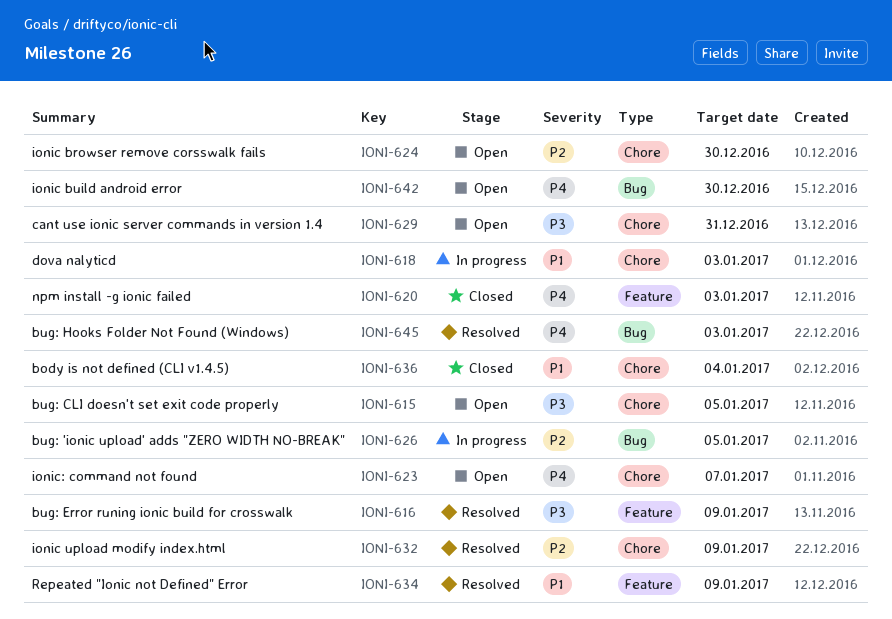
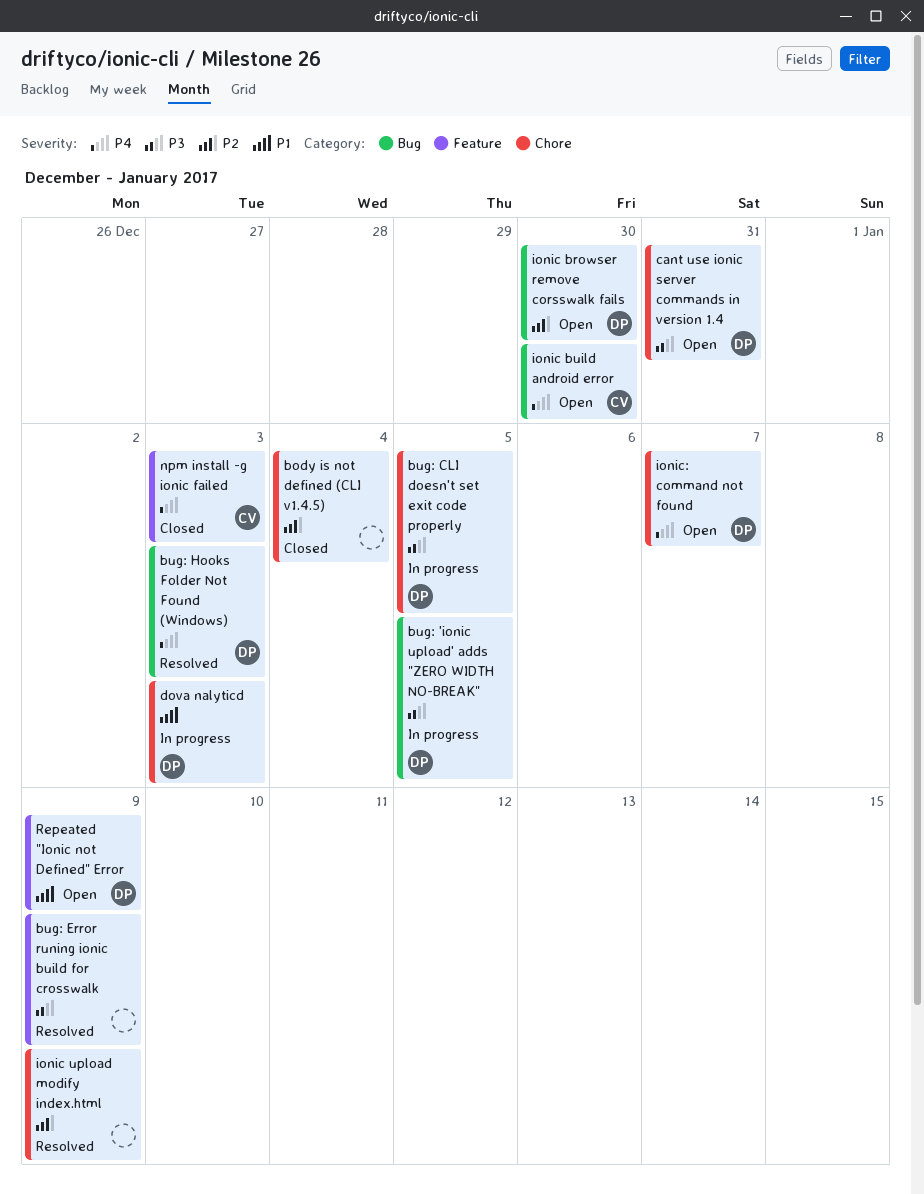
body is not defined (CLI v1.4.5), priority: P1 -> P2
bug: 'ionic upload' adds "ZERO WIDTH NO-BREAK", priority: P2 -> P3
bug: CLI doesn't set exit code properly, status: Open -> In progress
ionic browser remove corsswalk fails, label: Chore -> Bug
Repeated "Ionic not Defined" Error, status: Resolved -> Open

